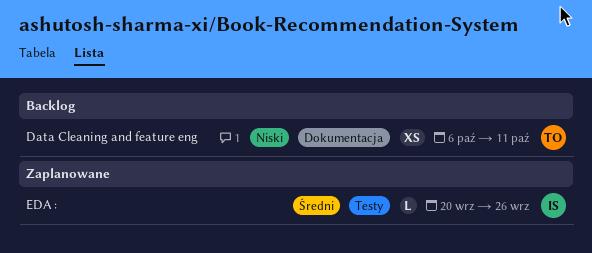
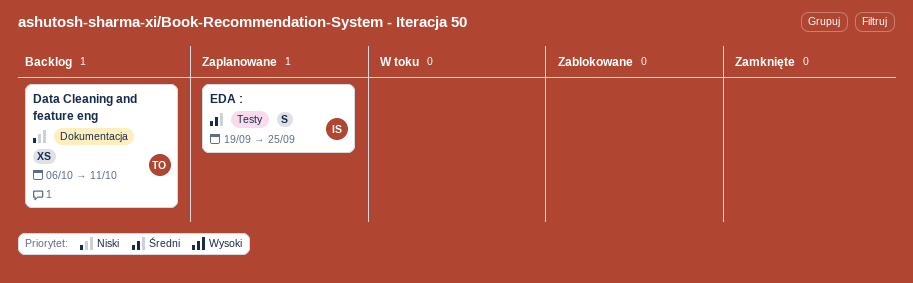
EDA :, estimate: L -> S
EDA :, start: Sep 20 -> Sep 19
EDA :, due: Sep 26 -> Sep 25

